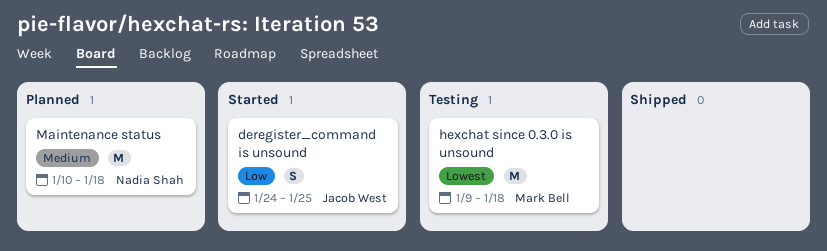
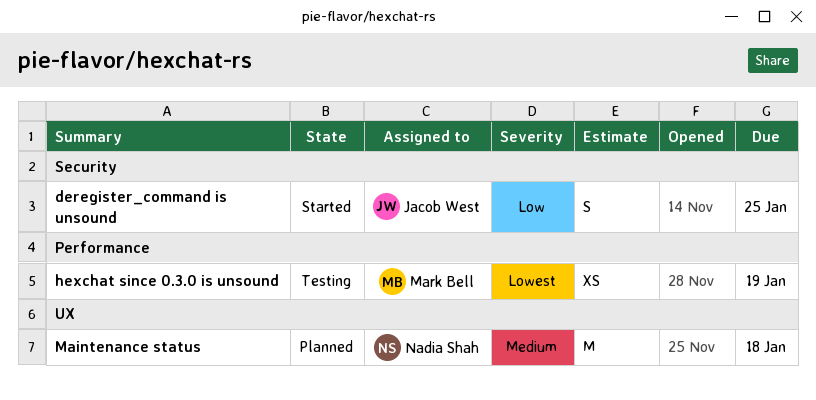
hexchat since 0.3.0 is unsound, estimate: M -> XS
hexchat since 0.3.0 is unsound, due: Jan 18 -> Jan 19

